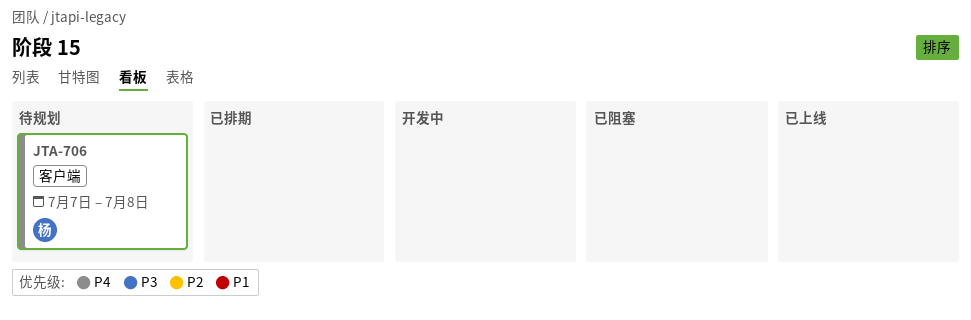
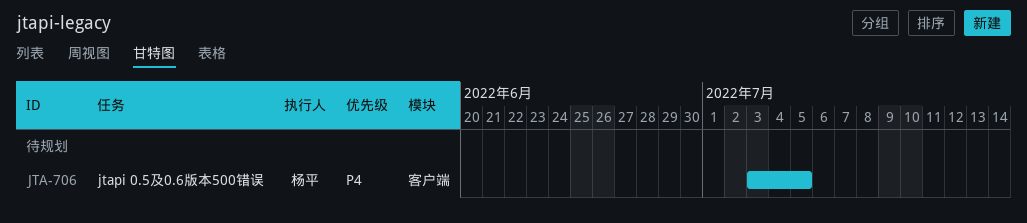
JTA-706, start: Jul 7 -> Jul 3
JTA-706, due: Jul 8 -> Jul 5

